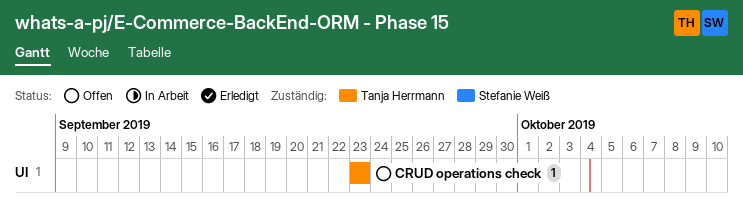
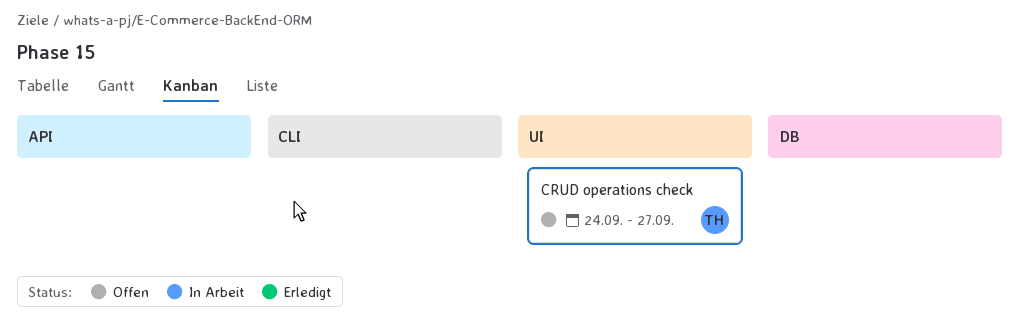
CRUD operations check, start: Sep 23 -> Sep 24
CRUD operations check, due: Sep 23 -> Sep 27

